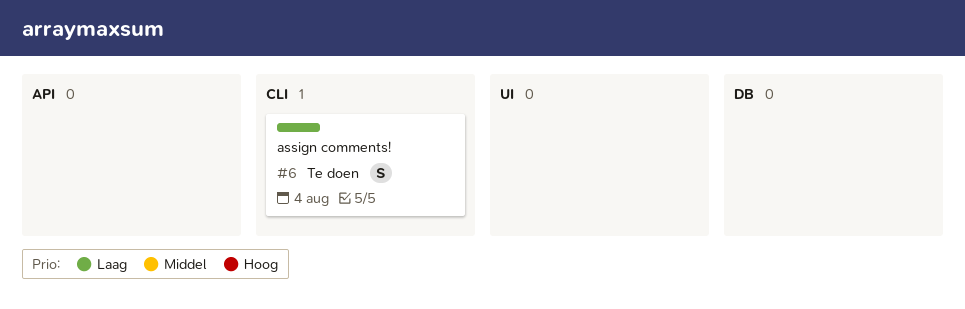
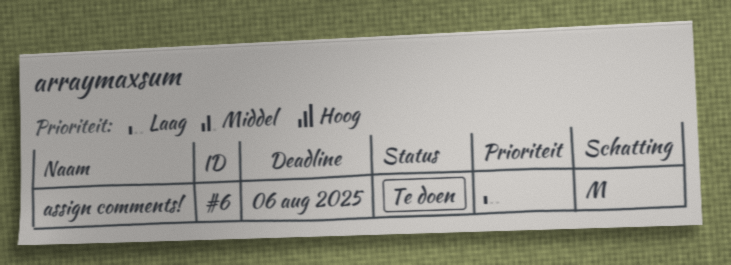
#6, estimate: S -> M
#6, due: Aug 4 -> Aug 6

